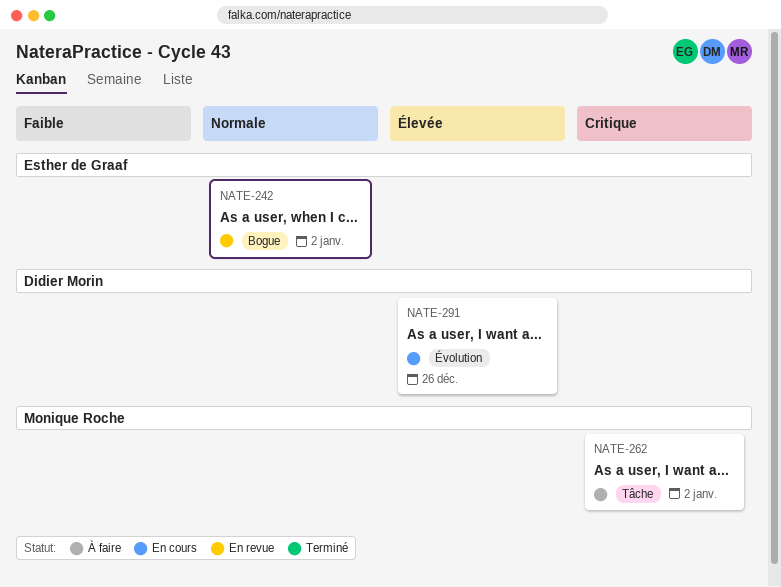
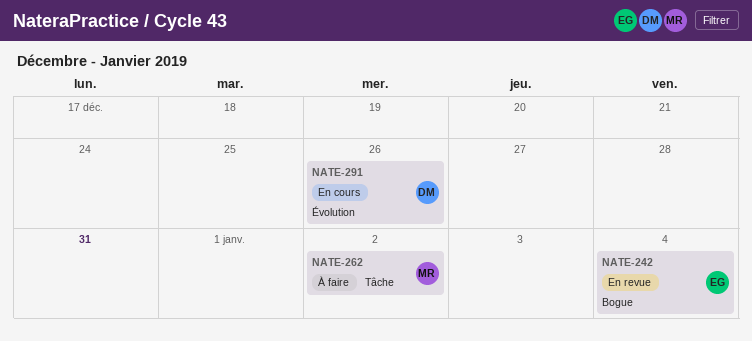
NATE-242, due: Jan 2 -> Jan 4

